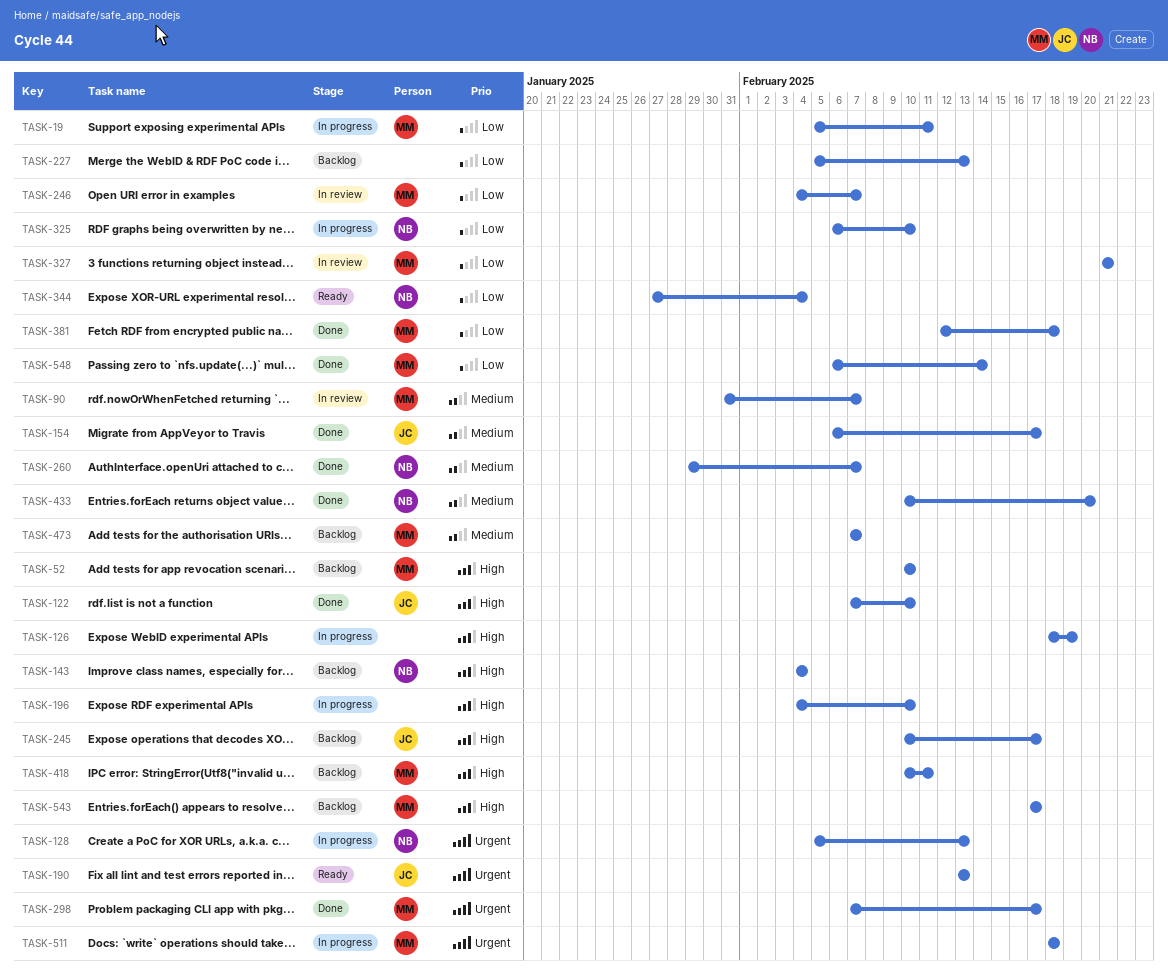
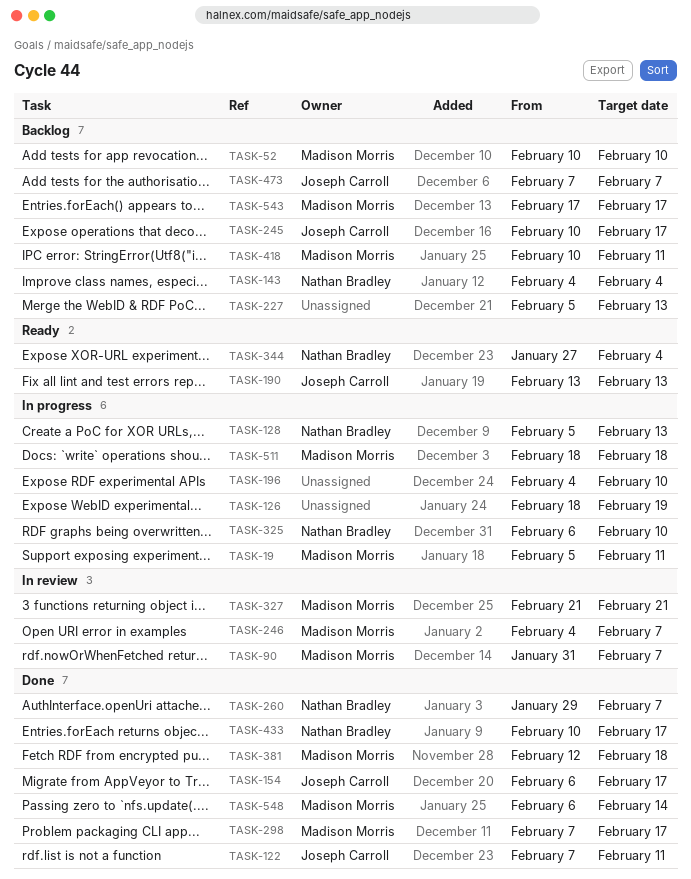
TASK-122, due: Feb 10 -> Feb 11
TASK-433, due: Feb 20 -> Feb 17
TASK-473, owner: Madison Morris -> Joseph Carroll

